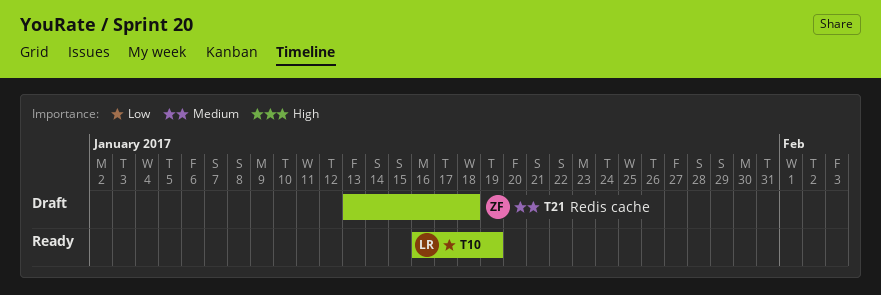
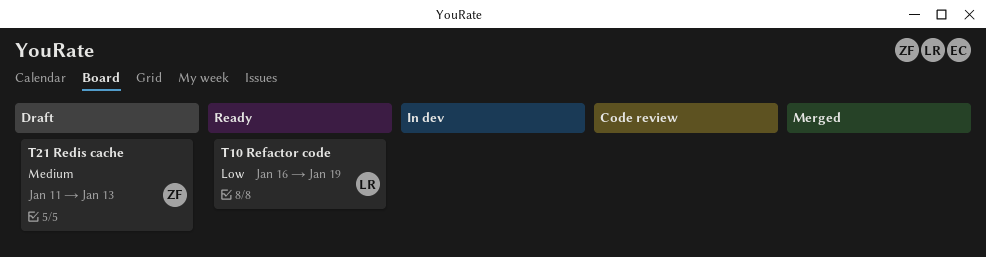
T21, start: Jan 13 -> Jan 11
T21, due: Jan 18 -> Jan 13

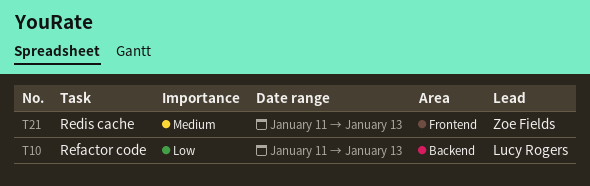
T10, start: Jan 16 -> Jan 11
T10, due: Jan 19 -> Jan 13

